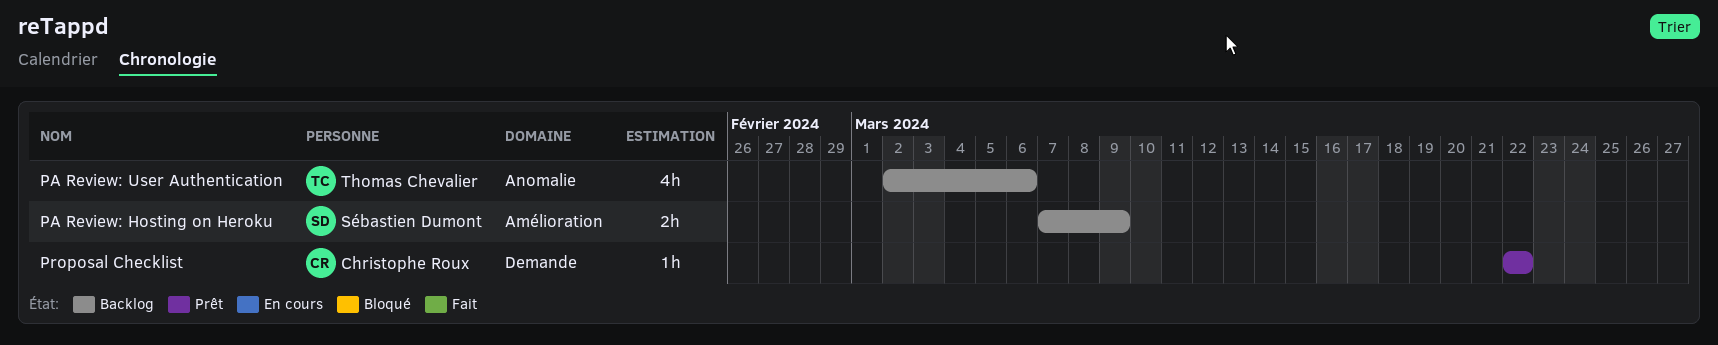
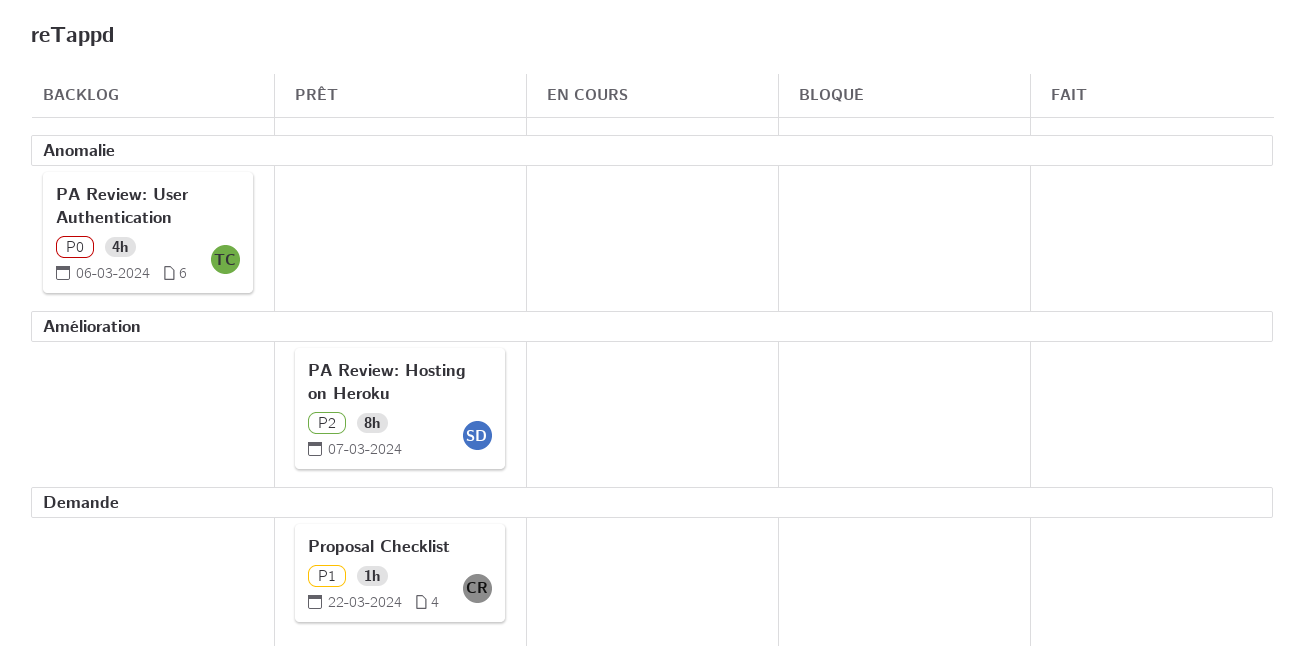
PA Review: Hosting on Heroku, status: Backlog -> Prêt
PA Review: Hosting on Heroku, estimate: 2h -> 8h
PA Review: Hosting on Heroku, due: Mar 9 -> Mar 7

